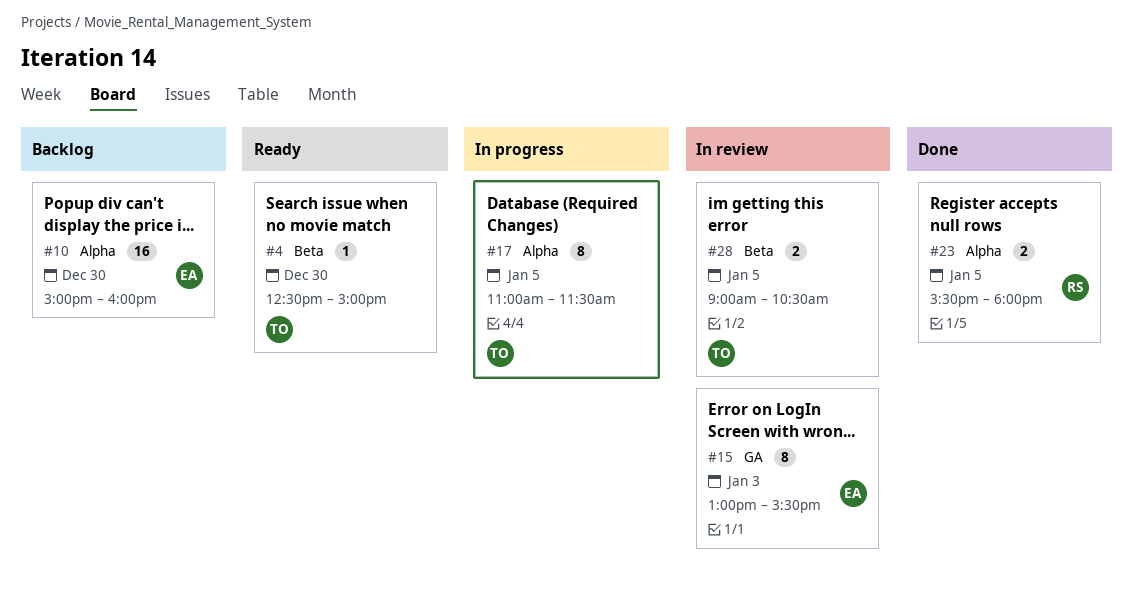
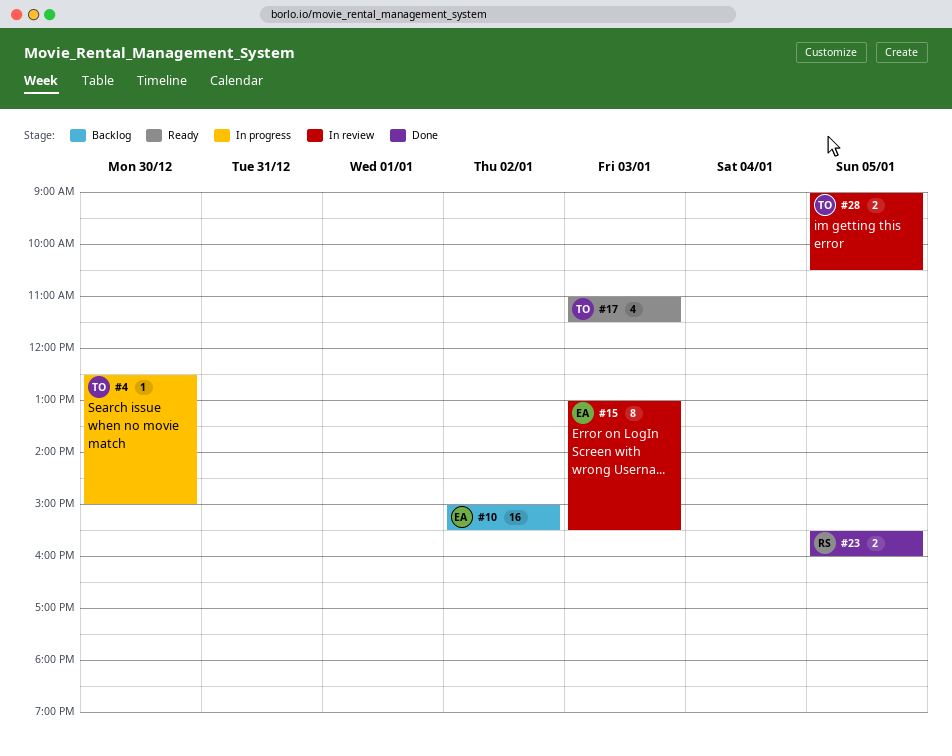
#4, status: Ready -> In progress
#10, day: Dec 30 -> Jan 2
#10, ends: 16:00 -> 15:30
#17, status: In progress -> Ready
#17, estimate: 8 -> 4
#17, day: Jan 5 -> Jan 3
#23, ends: 18:00 -> 16:00

